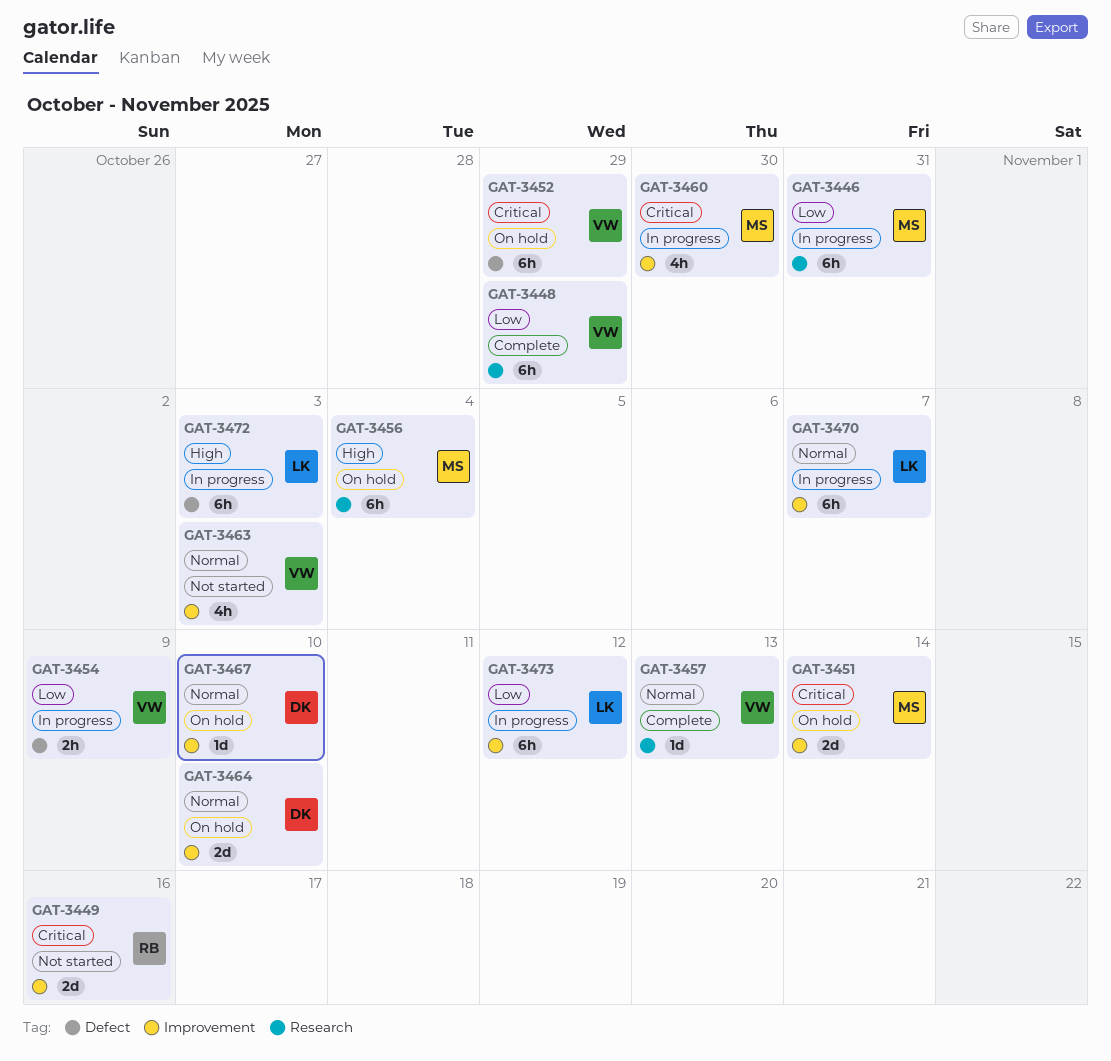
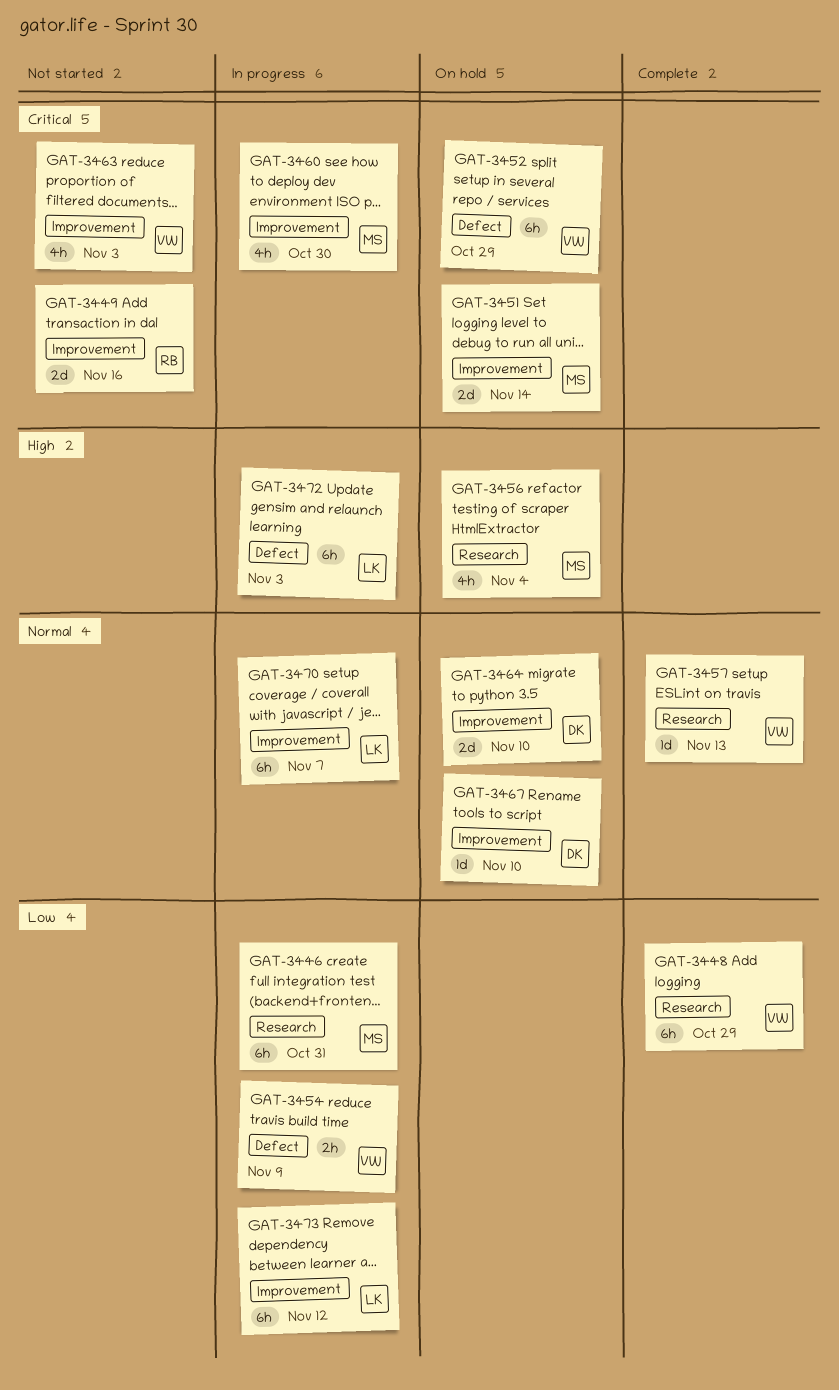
GAT-3456, estimate: 6h -> 4h
GAT-3463, priority: Normal -> Critical

